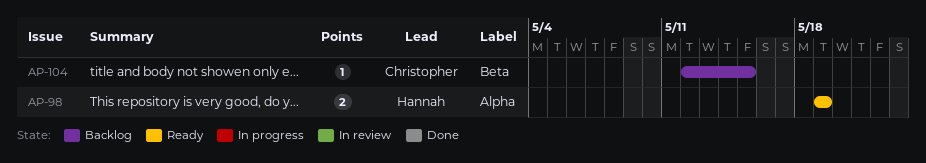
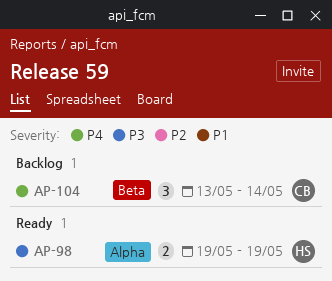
AP-104, estimate: 1 -> 3
AP-104, start: May 12 -> May 13
AP-104, due: May 15 -> May 14

